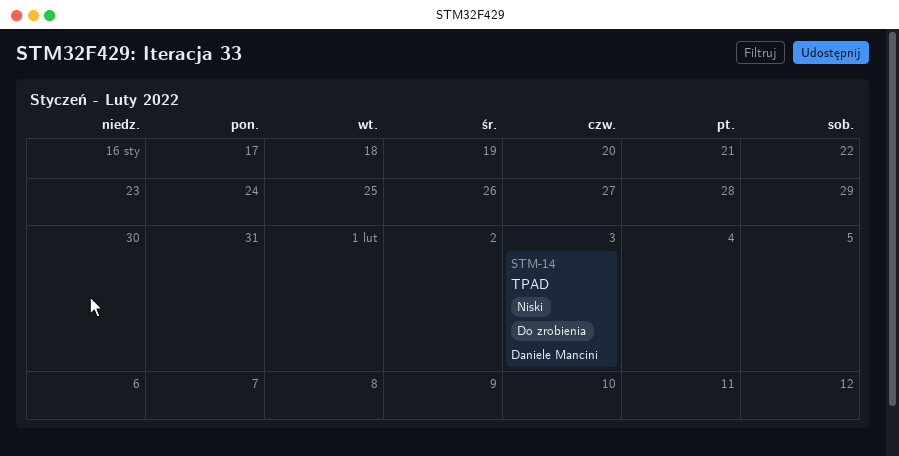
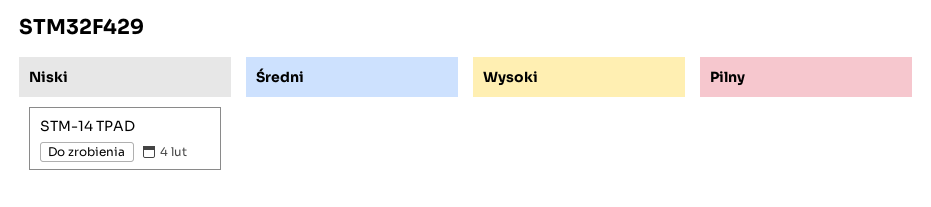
STM-14, due: Feb 3 -> Feb 4

